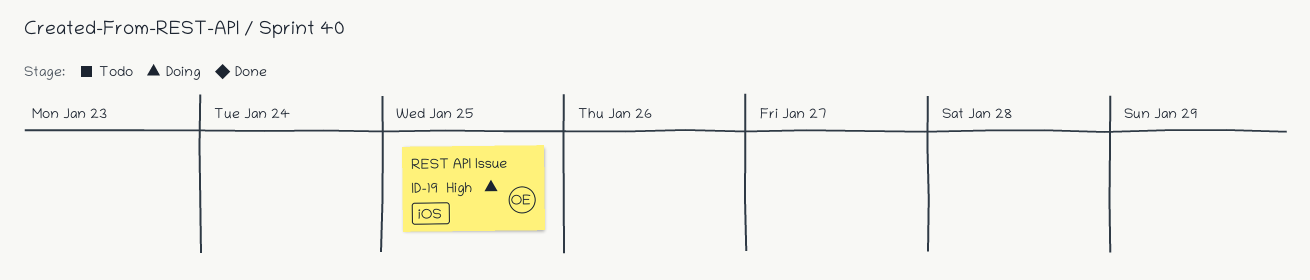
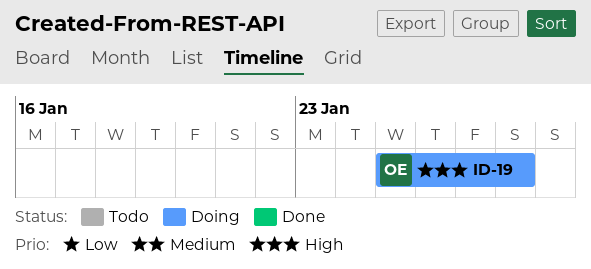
ID-19, due: Jan 25 -> Jan 28

